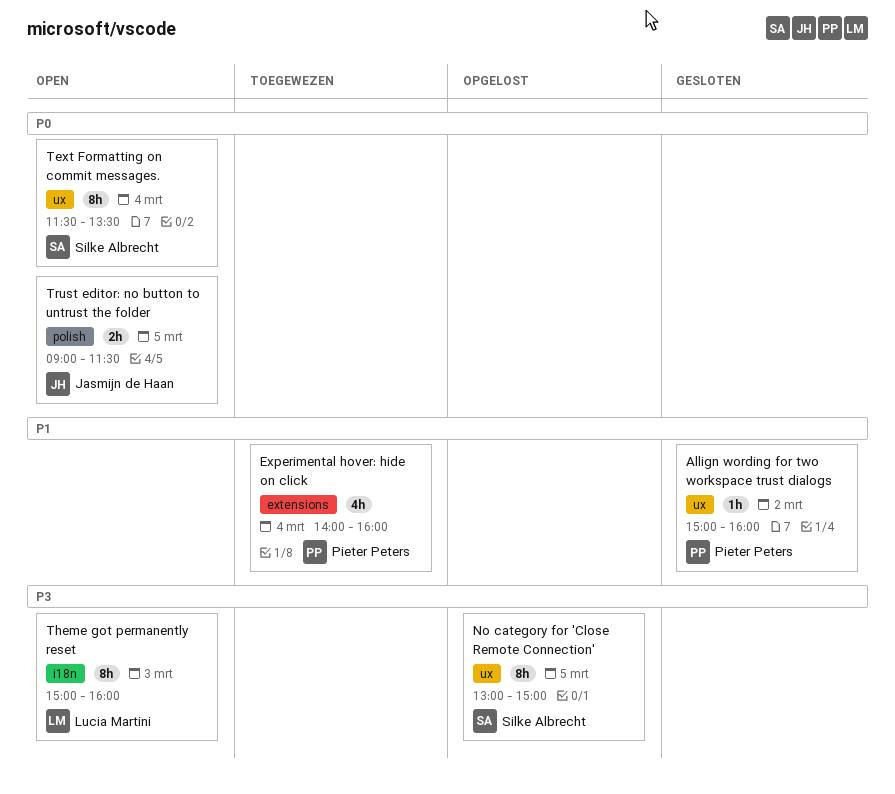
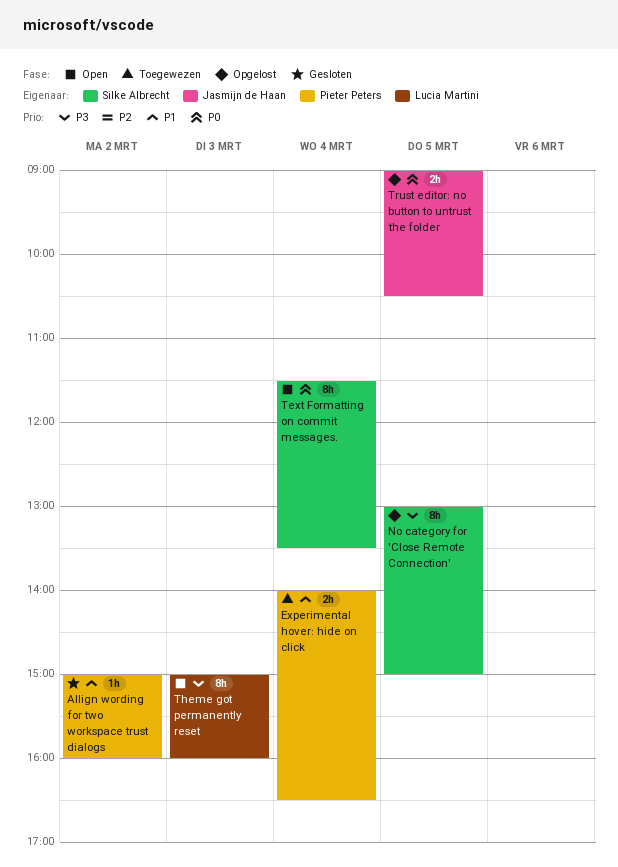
Experimental hover: hide on click, estimate: 4h -> 2h
Experimental hover: hide on click, ends: 16:00 -> 16:30
Trust editor: no button to untrust the folder, status: Open -> Opgelost
Trust editor: no button to untrust the folder, ends: 11:30 -> 10:30

